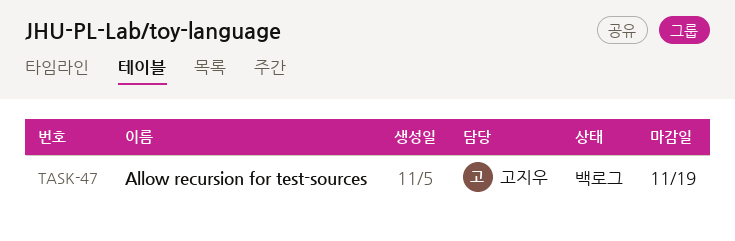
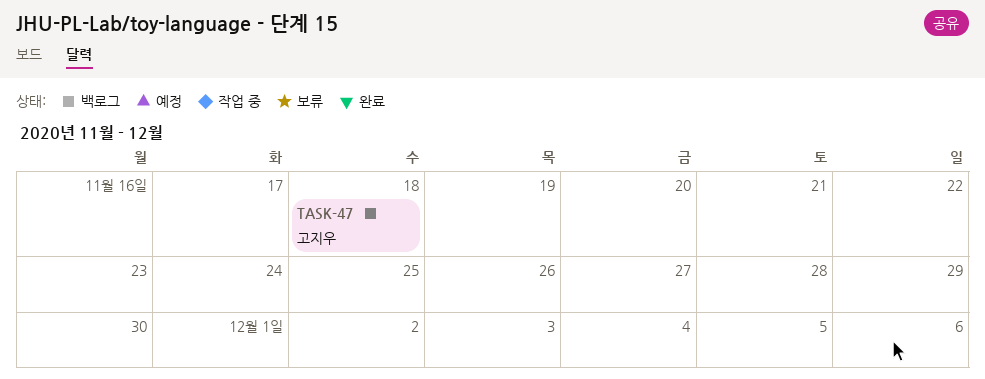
TASK-47, due: Nov 19 -> Nov 18

